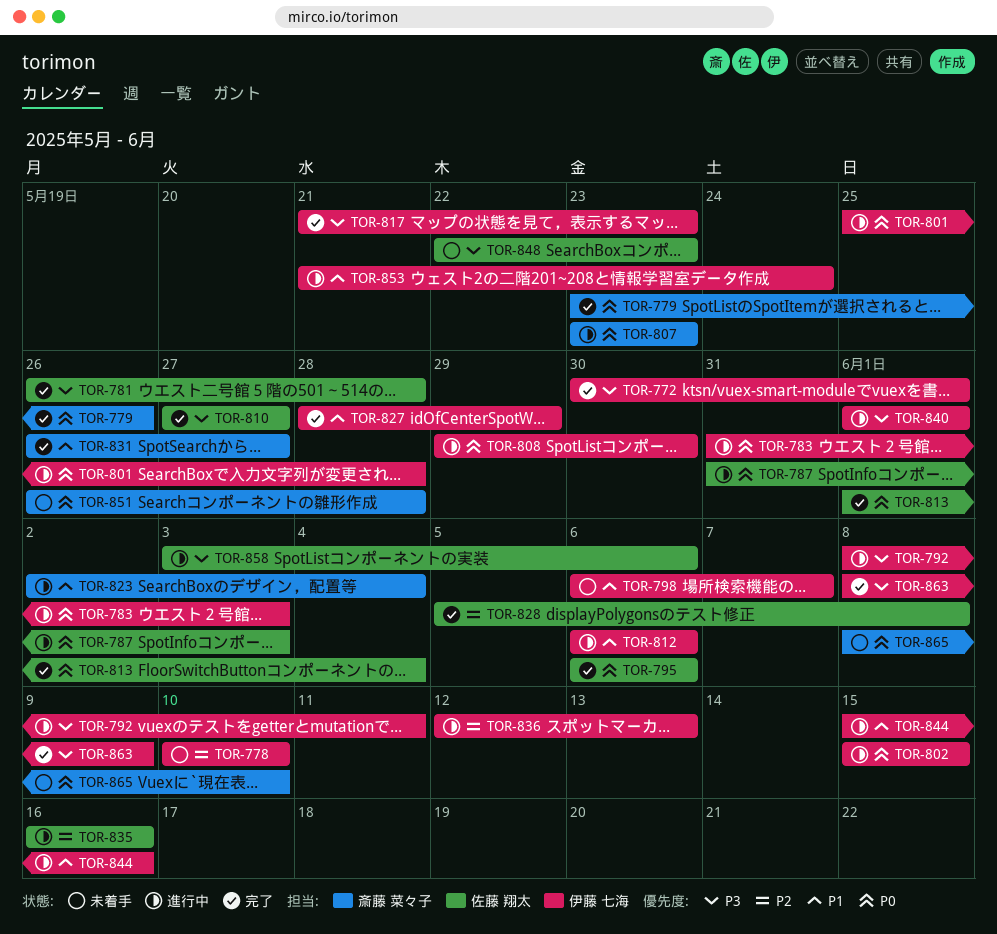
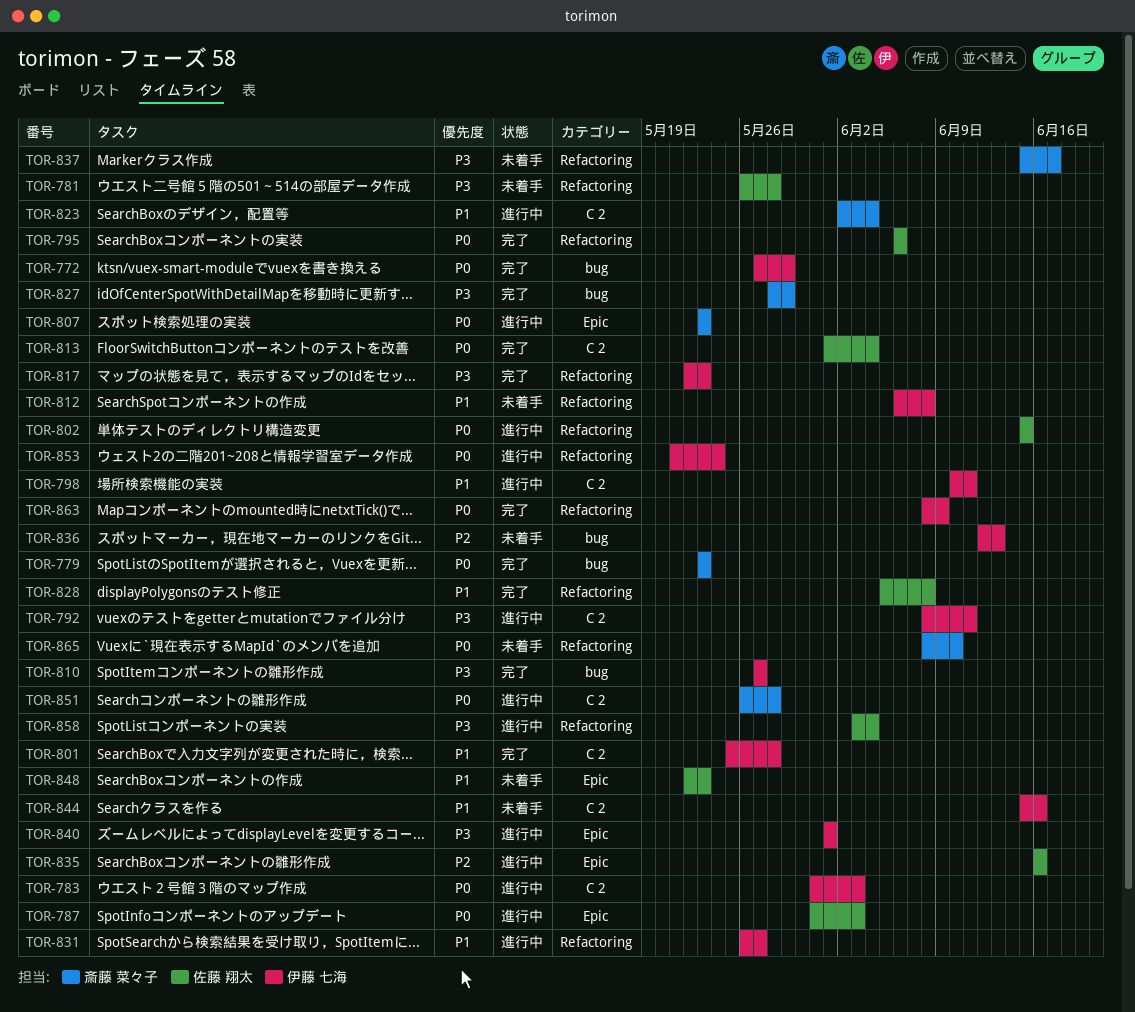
TOR-772, priority: P3 -> P0
TOR-772, start: May 30 -> May 27
TOR-772, due: Jun 1 -> May 29
TOR-778: present -> none
TOR-779, due: May 26 -> May 23
TOR-781, status: 完了 -> 未着手
TOR-798, status: 未着手 -> 進行中
TOR-798, start: Jun 6 -> Jun 10
TOR-798, due: Jun 7 -> Jun 11
TOR-801, status: 進行中 -> 完了
TOR-801, priority: P0 -> P1
TOR-802, owner: 伊藤 七海 -> 佐藤 翔太
TOR-808: present -> none
TOR-810, owner: 佐藤 翔太 -> 伊藤 七海
TOR-812, status: 進行中 -> 未着手
TOR-812, due: Jun 6 -> Jun 8
TOR-817, start: May 21 -> May 22
TOR-827, owner: 伊藤 七海 -> 斎藤 菜々子
TOR-827, priority: P1 -> P3
TOR-828, priority: P2 -> P1
TOR-831, status: 完了 -> 進行中
TOR-831, owner: 斎藤 菜々子 -> 伊藤 七海
TOR-836, status: 進行中 -> 未着手
TOR-837: none -> present
TOR-844, status: 進行中 -> 未着手
TOR-848, priority: P3 -> P1
TOR-851, status: 未着手 -> 進行中
TOR-853, priority: P1 -> P0
TOR-858, due: Jun 6 -> Jun 4
TOR-863, priority: P3 -> P0

